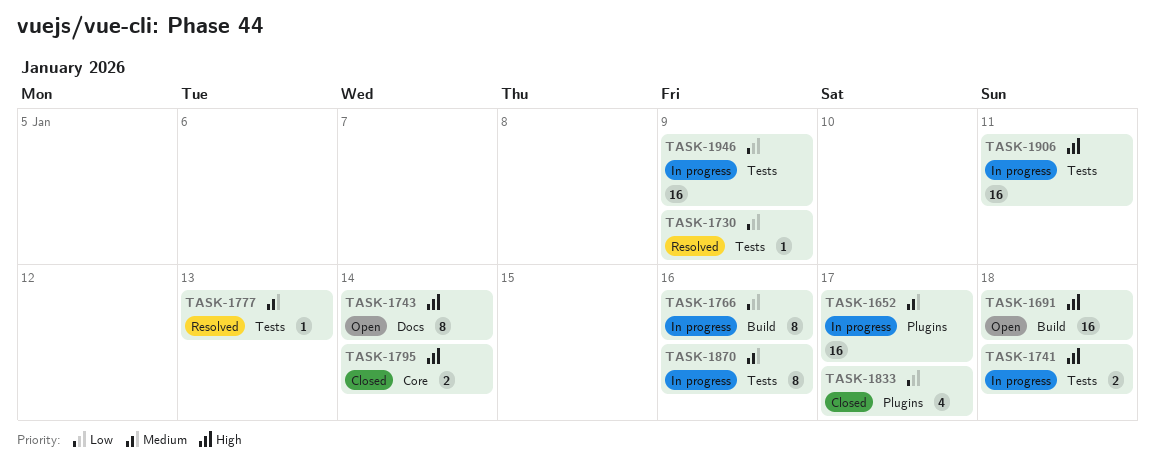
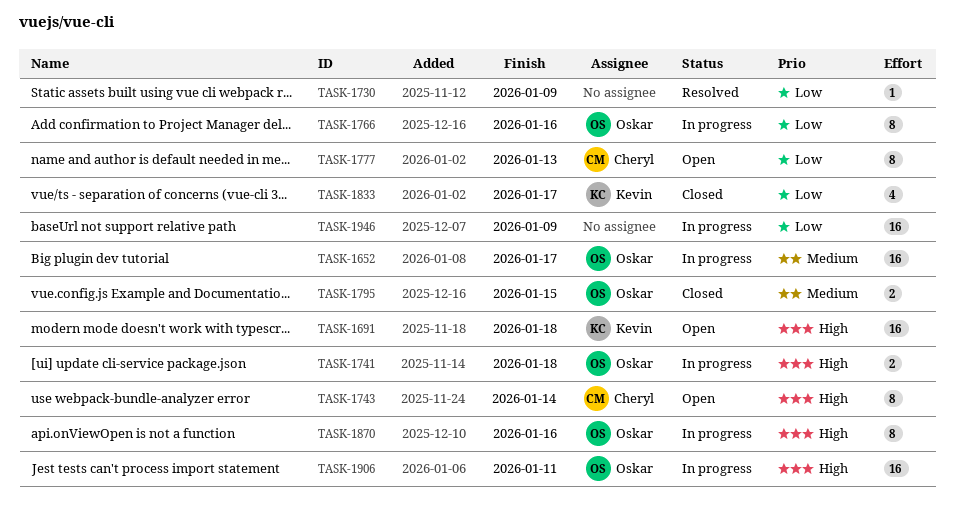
TASK-1777, status: Resolved -> Open
TASK-1777, priority: Medium -> Low
TASK-1777, estimate: 1 -> 8
TASK-1795, priority: High -> Medium
TASK-1795, due: Jan 14 -> Jan 15
TASK-1870, priority: Medium -> High

